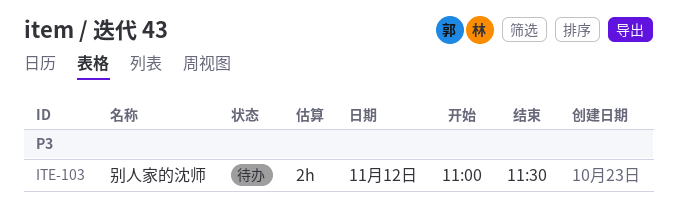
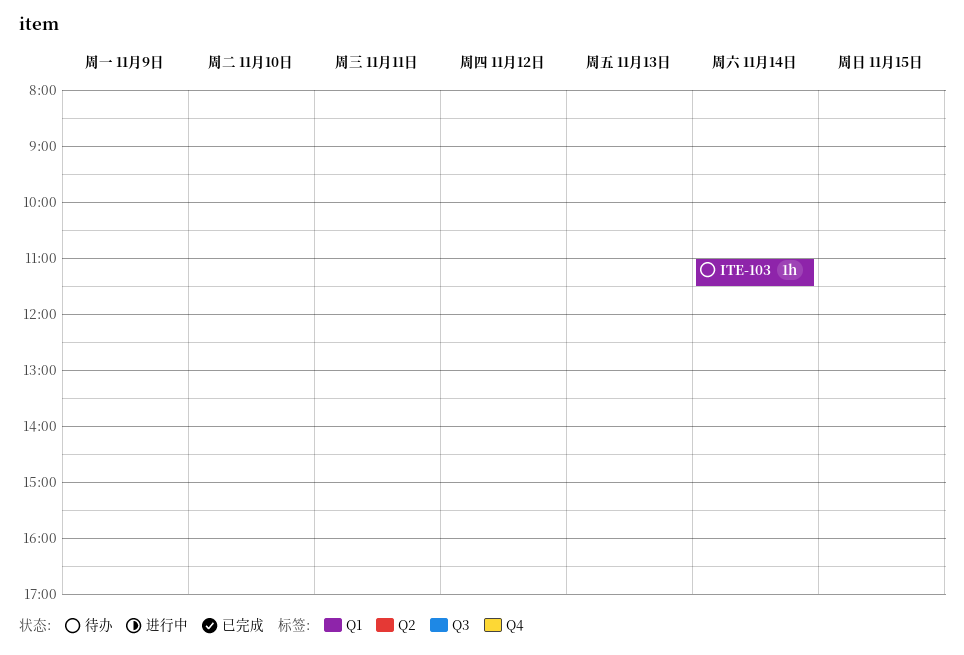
ITE-103, estimate: 2h -> 1h
ITE-103, day: Nov 12 -> Nov 14

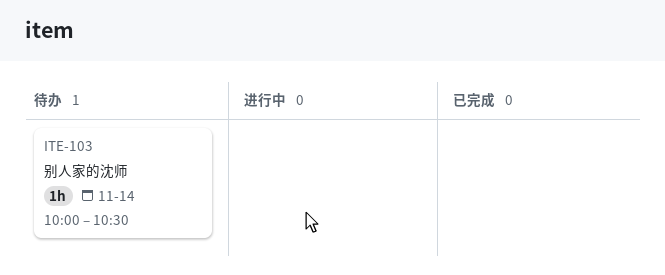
ITE-103, begins: 11:00 -> 10:00
ITE-103, ends: 11:30 -> 10:30

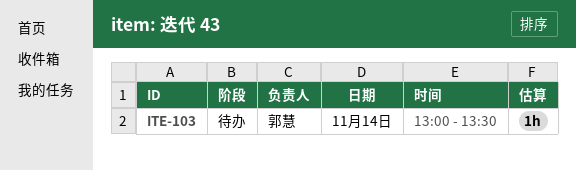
ITE-103, begins: 10:00 -> 13:00
ITE-103, ends: 10:30 -> 13:30

